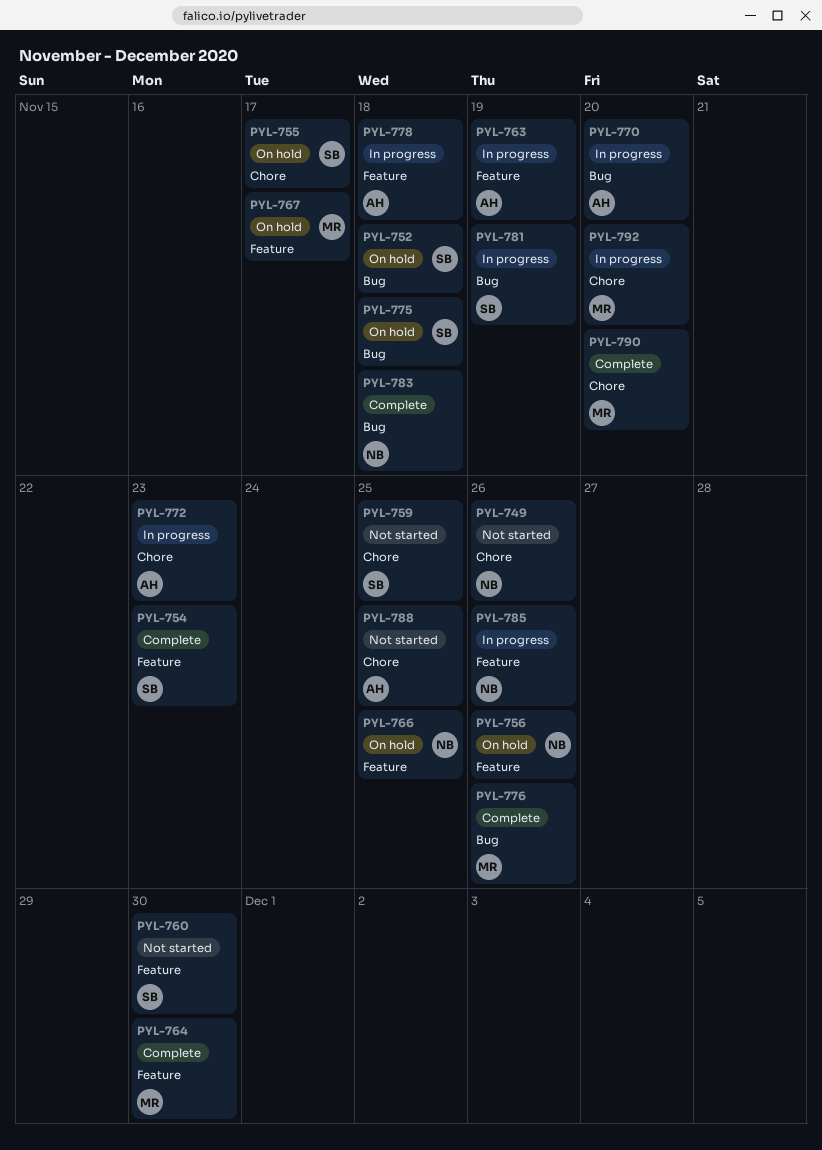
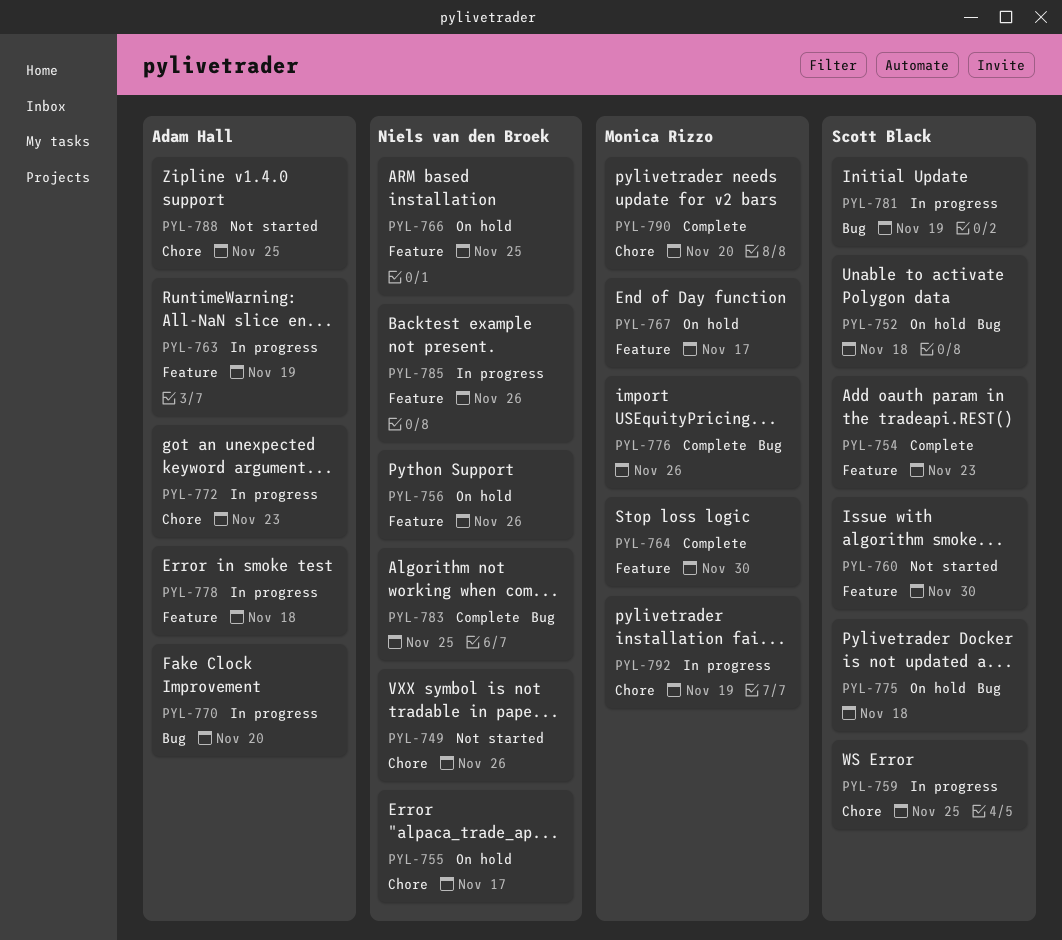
PYL-755, owner: Scott Black -> Niels van den Broek
PYL-759, status: Not started -> In progress
PYL-783, due: Nov 18 -> Nov 25
PYL-792, due: Nov 20 -> Nov 19

